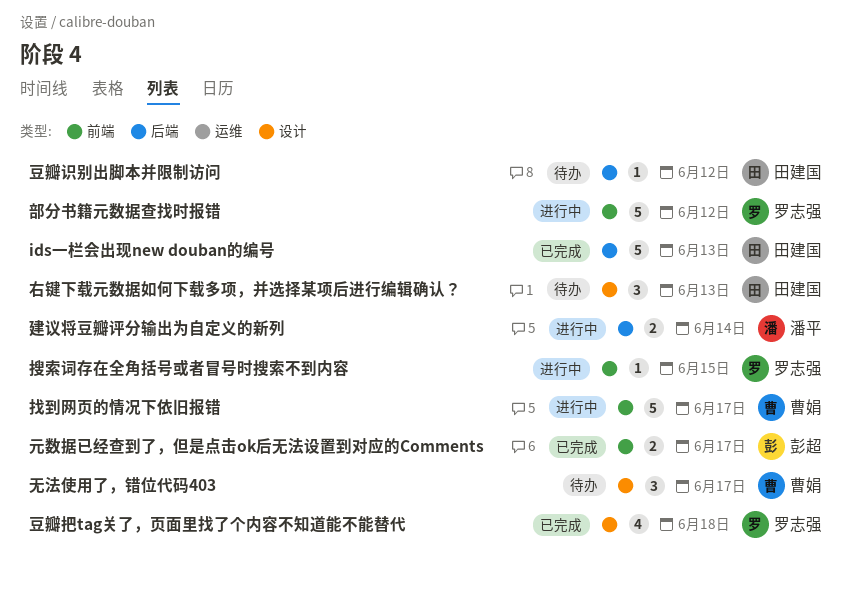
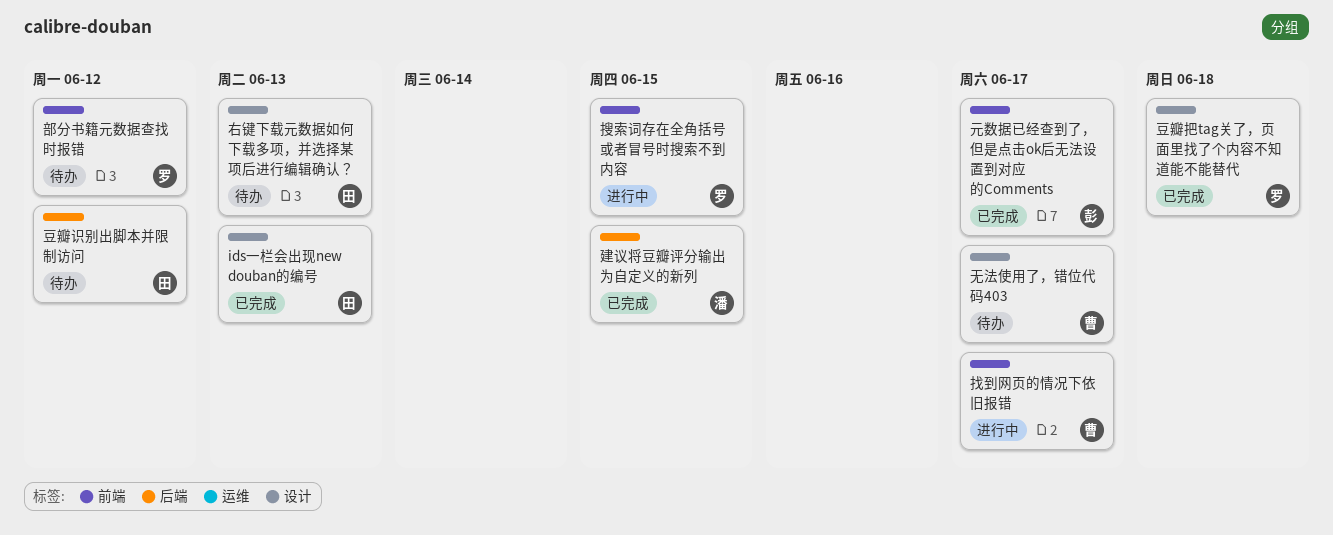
ids一栏会出现new douban的编号, label: 后端 -> 设计
建议将豆瓣评分输出为自定义的新列, status: 进行中 -> 已完成
建议将豆瓣评分输出为自定义的新列, due: Jun 14 -> Jun 15
部分书籍元数据查找时报错, status: 进行中 -> 待办

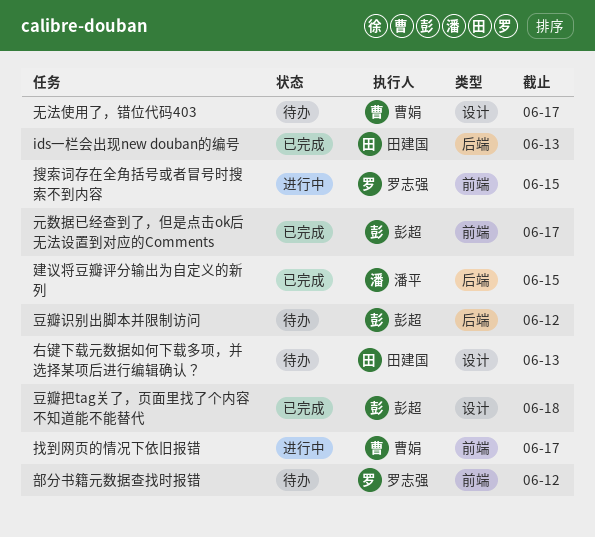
ids一栏会出现new douban的编号, label: 设计 -> 后端
豆瓣把tag关了，页面里找了个内容不知道能不能替代, owner: 罗志强 -> 彭超
豆瓣识别出脚本并限制访问, owner: 田建国 -> 彭超

